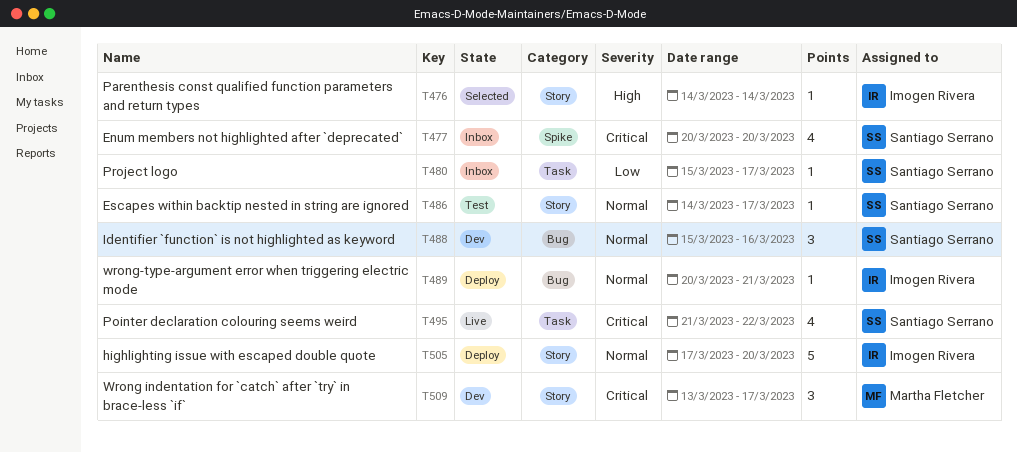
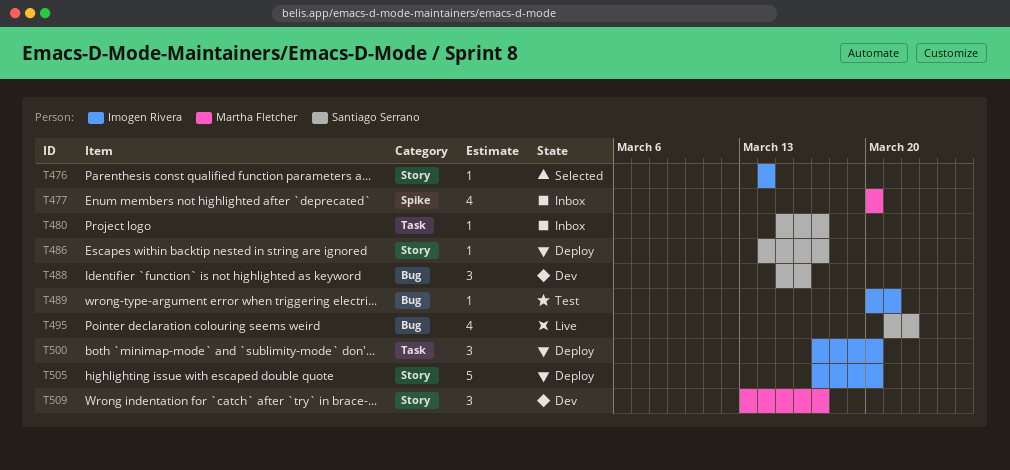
T477, owner: Santiago Serrano -> Martha Fletcher
T486, status: Test -> Deploy
T489, status: Deploy -> Test
T495, label: Task -> Bug
T500: none -> present

